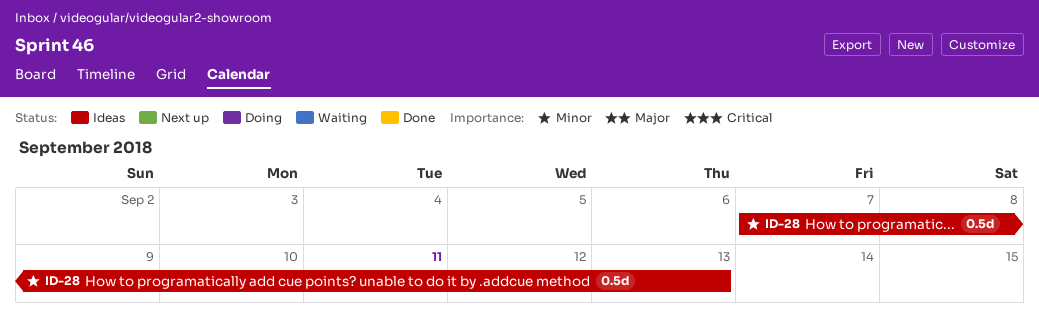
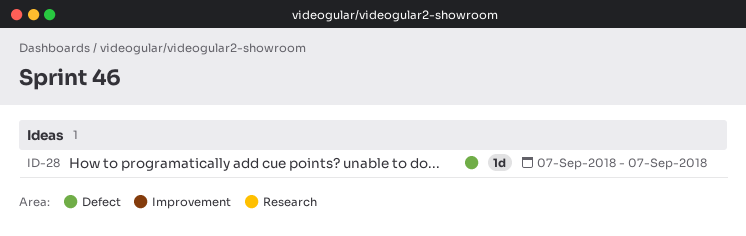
ID-28, estimate: 0.5d -> 1d
ID-28, due: Sep 13 -> Sep 7

